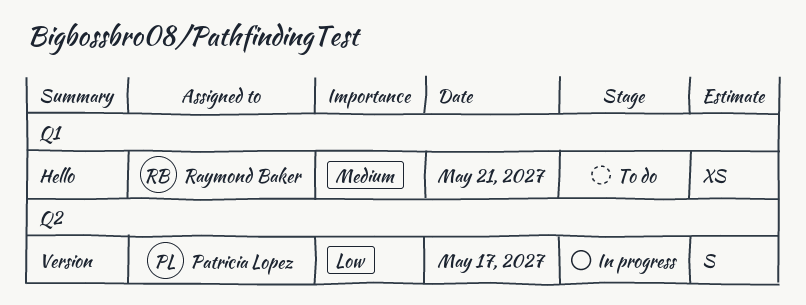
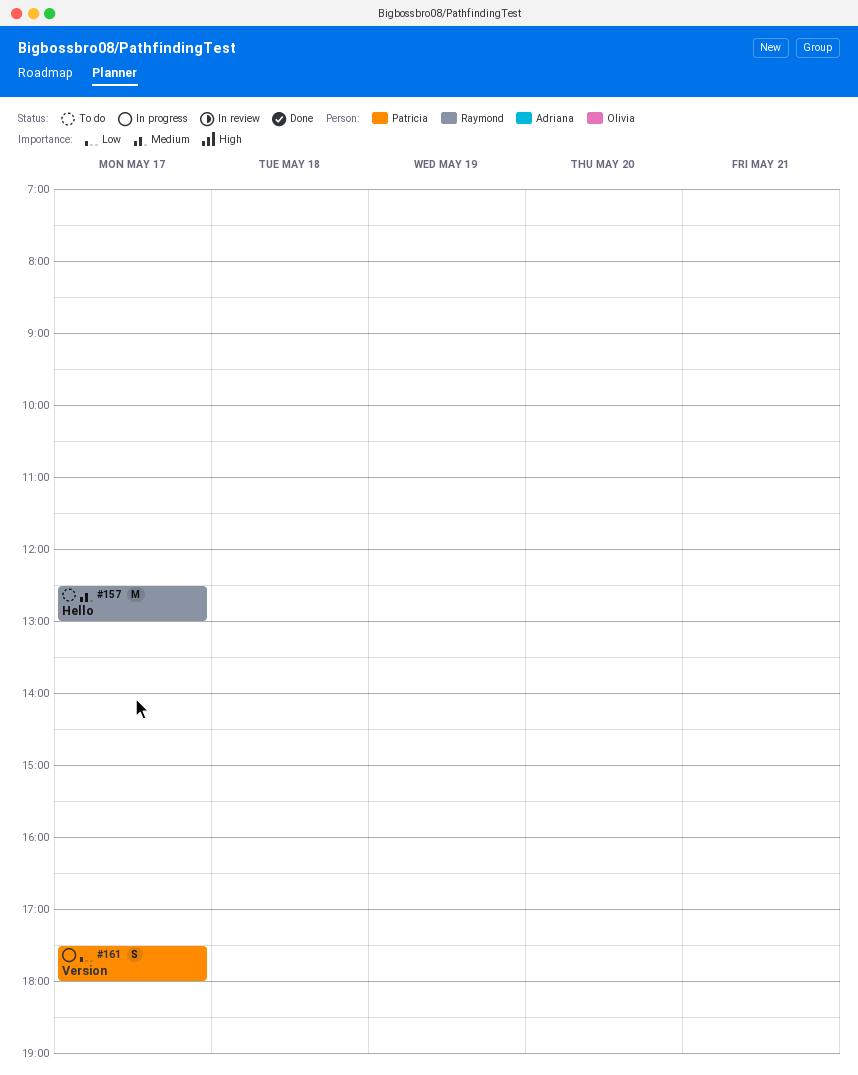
Hello, estimate: XS -> M
Hello, day: May 21 -> May 17

